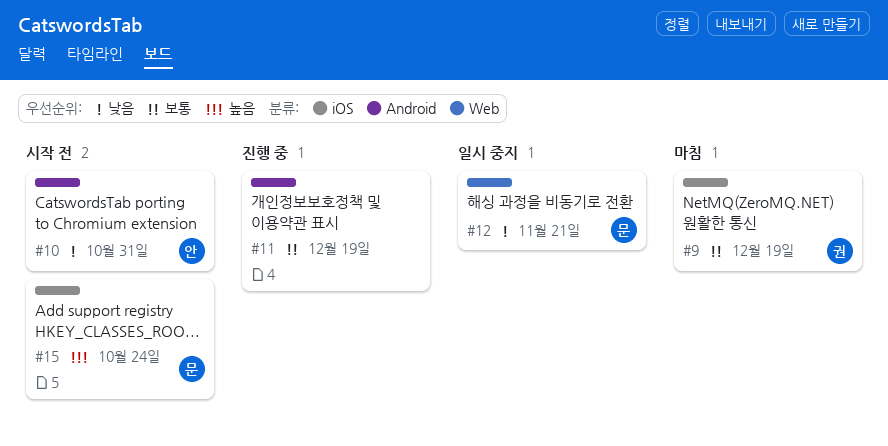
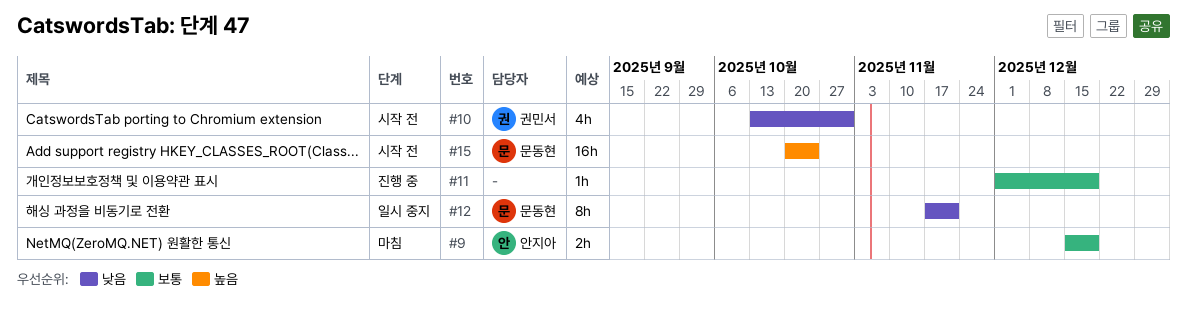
#9, owner: 권민서 -> 안지아
#10, owner: 안지아 -> 권민서

